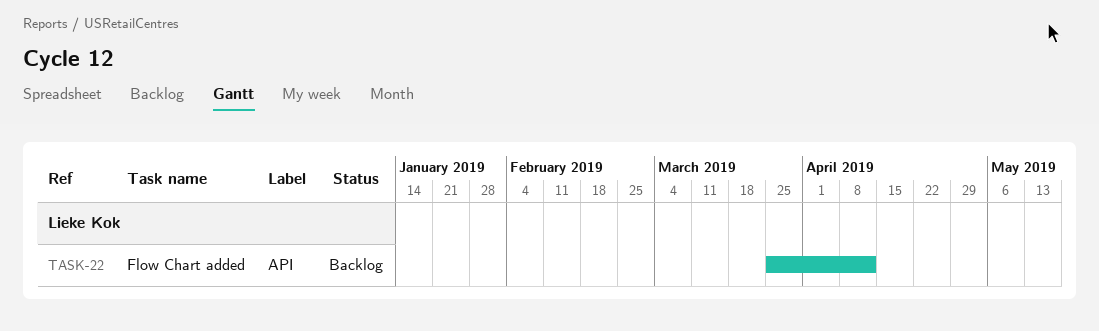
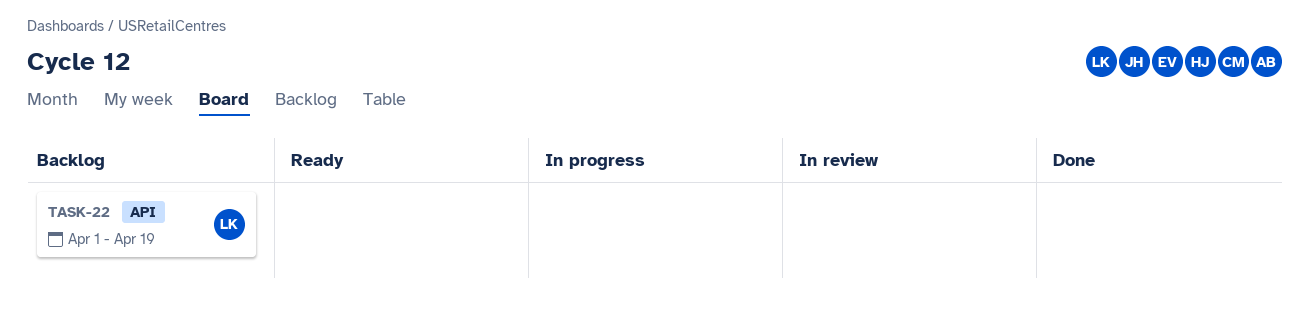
TASK-22, start: Mar 25 -> Apr 1
TASK-22, due: Apr 12 -> Apr 19

